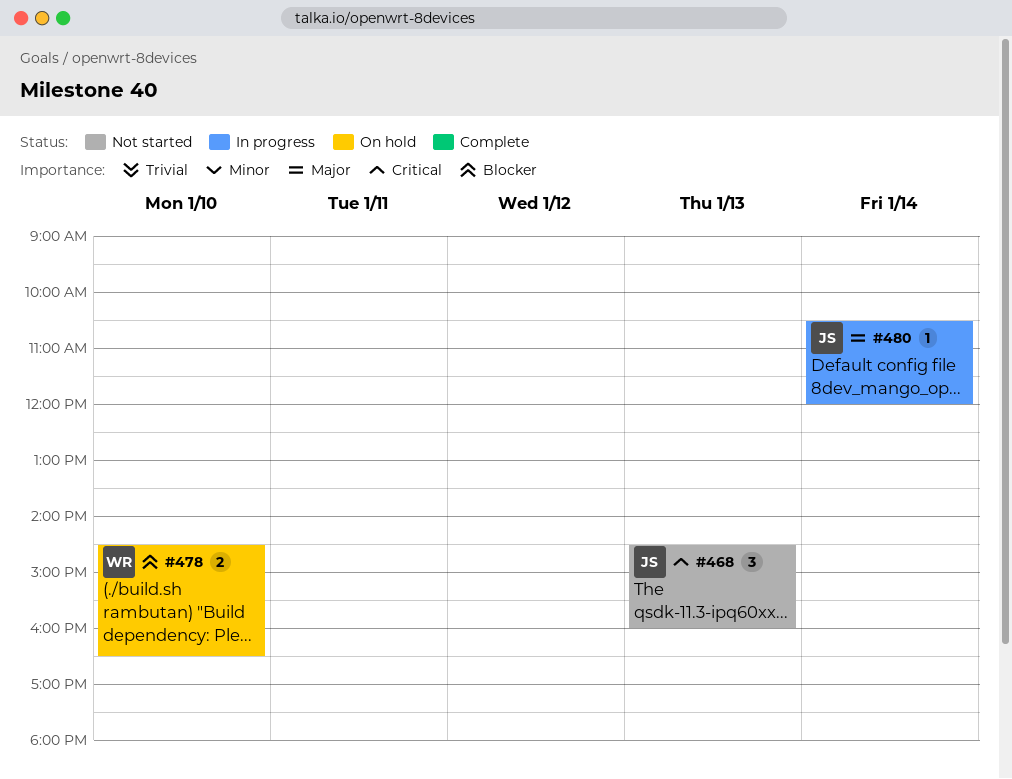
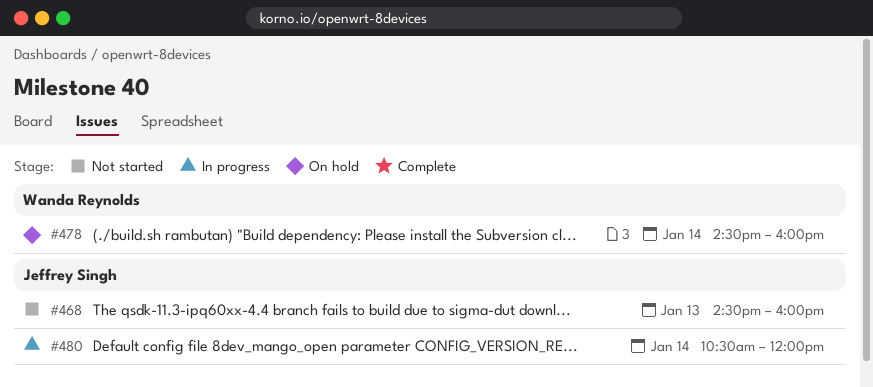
#478, day: Jan 10 -> Jan 14
#478, ends: 16:30 -> 16:00

